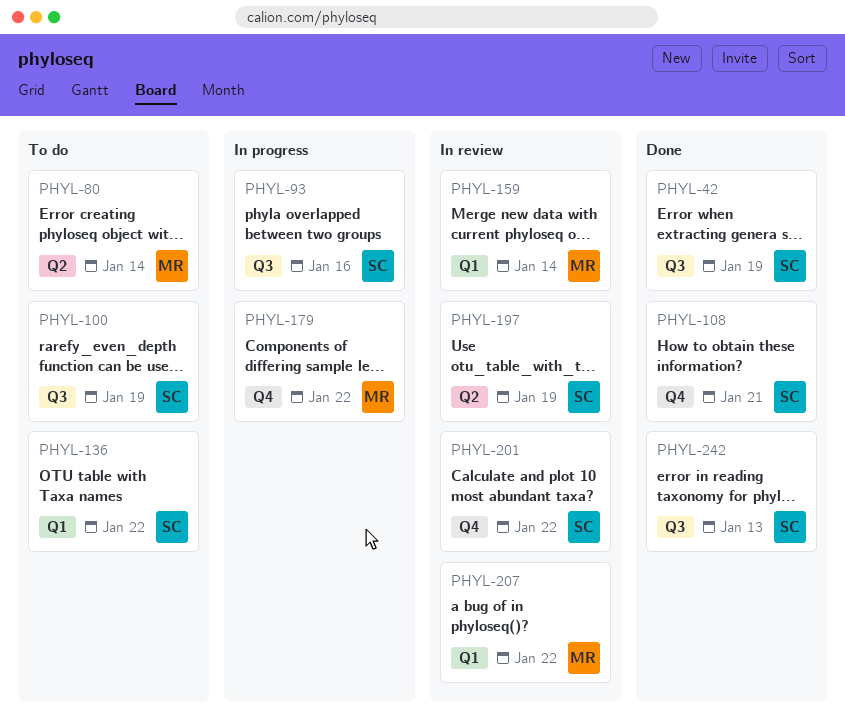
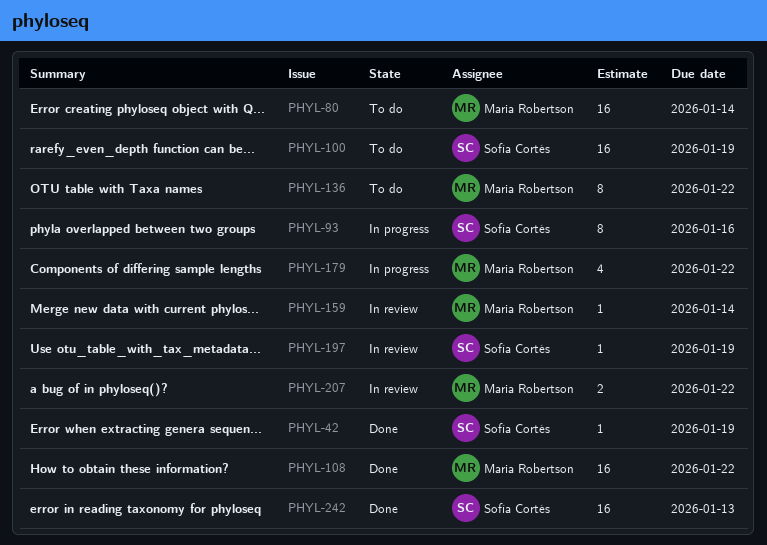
PHYL-108, owner: Sofía Cortés -> Maria Robertson
PHYL-108, due: Jan 21 -> Jan 22
PHYL-136, owner: Sofía Cortés -> Maria Robertson
PHYL-201: present -> none

